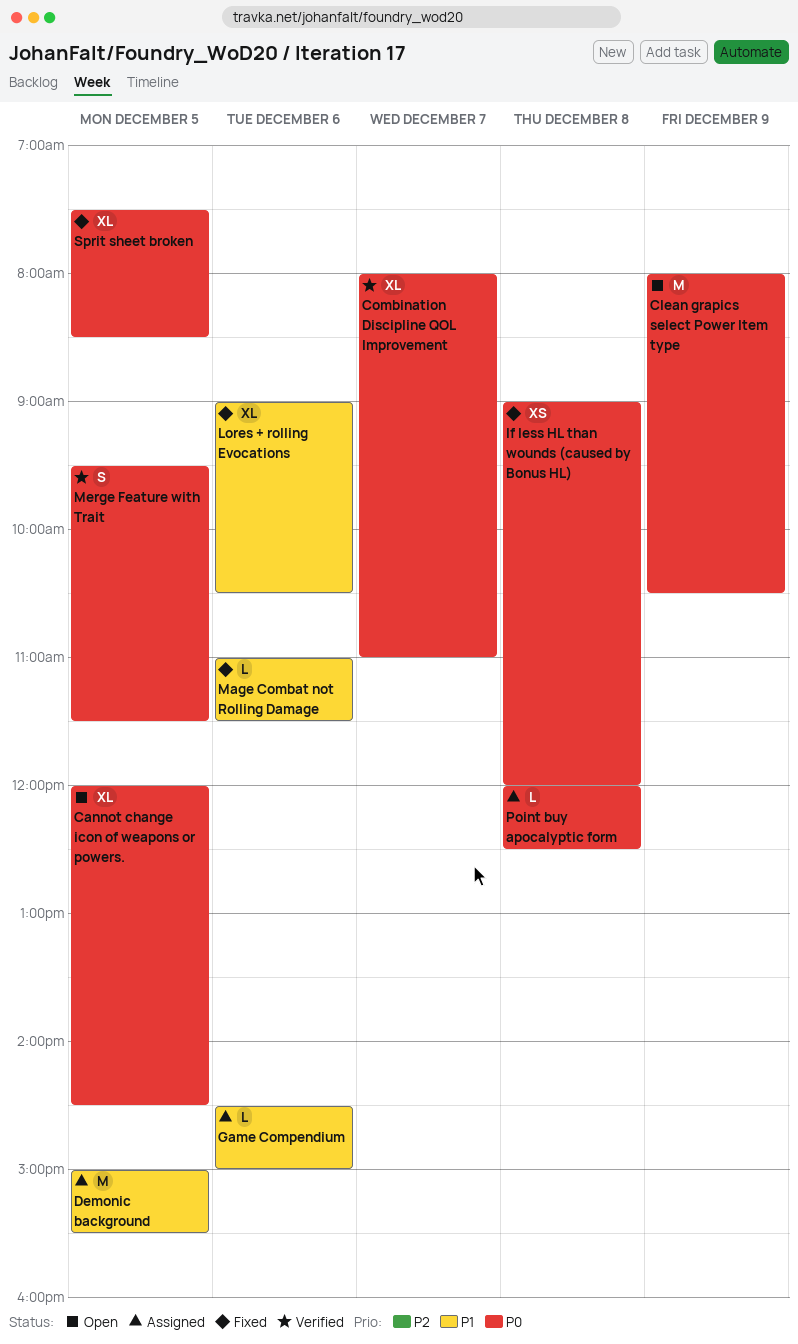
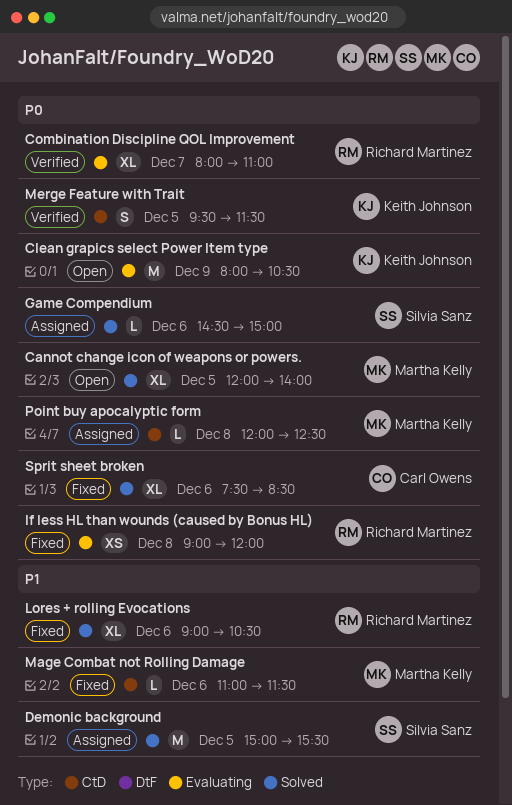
Cannot change icon of weapons or powers., ends: 14:30 -> 14:00
Game Compendium, priority: P1 -> P0
Sprit sheet broken, day: Dec 5 -> Dec 6

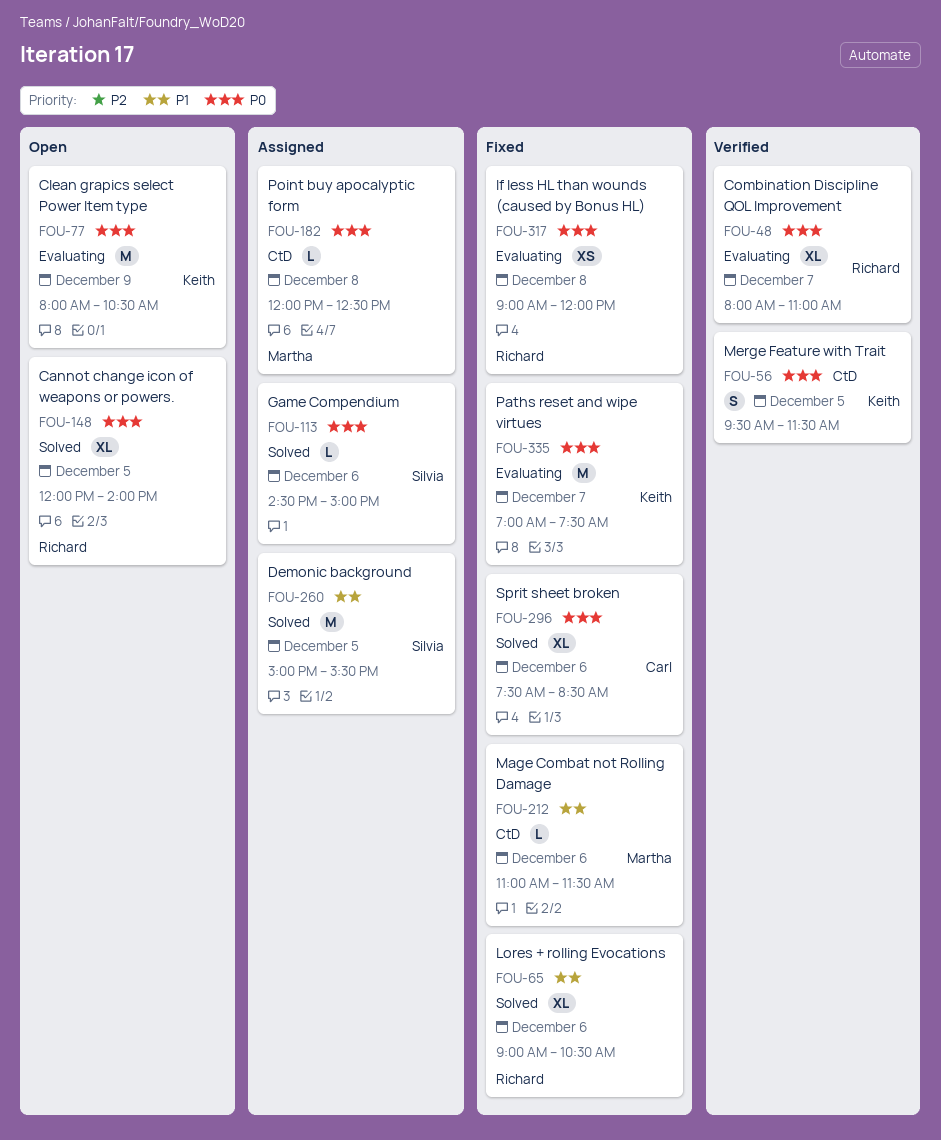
Cannot change icon of weapons or powers., owner: Martha Kelly -> Richard Martinez
Paths reset and wipe virtues: none -> present

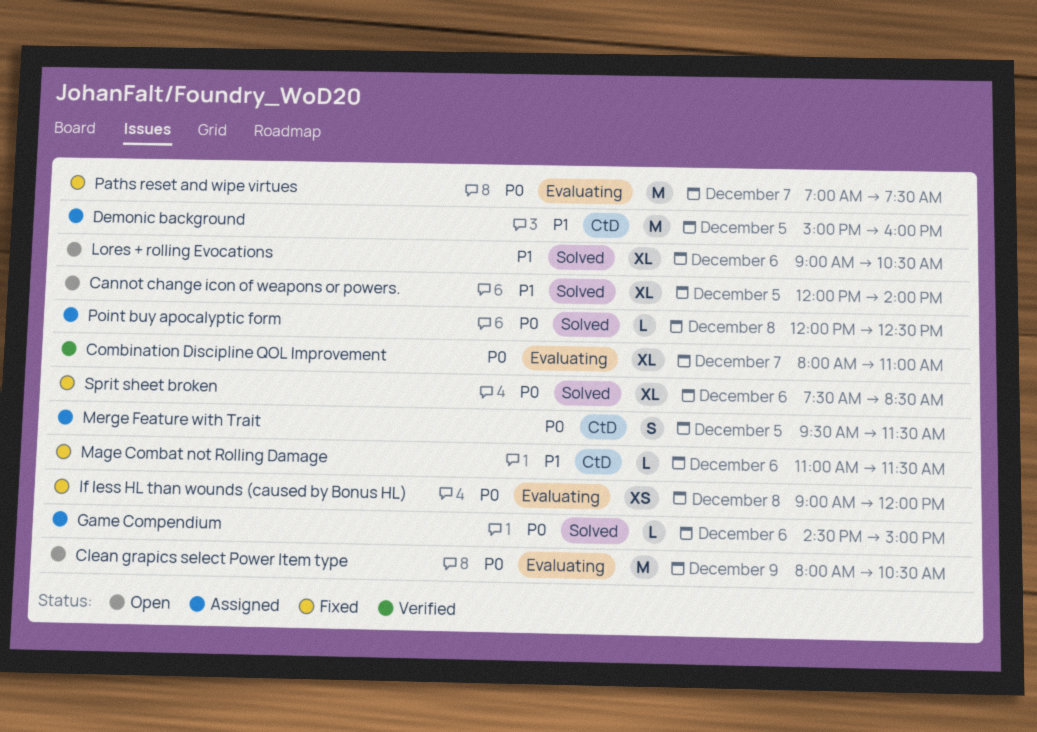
Cannot change icon of weapons or powers., priority: P0 -> P1
Demonic background, label: Solved -> CtD
Demonic background, ends: 15:30 -> 16:00
Lores + rolling Evocations, status: Fixed -> Open
Merge Feature with Trait, status: Verified -> Assigned
Point buy apocalyptic form, label: CtD -> Solved

